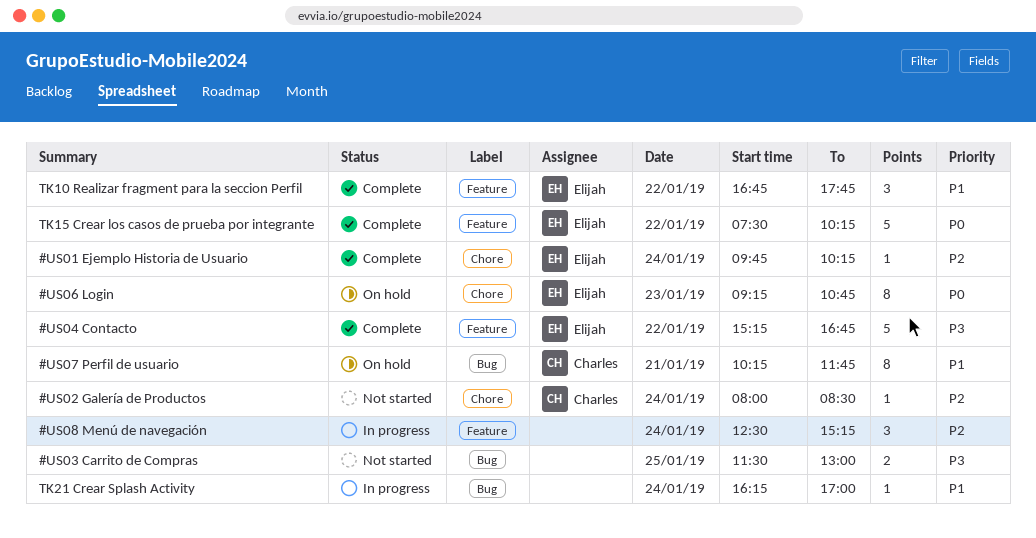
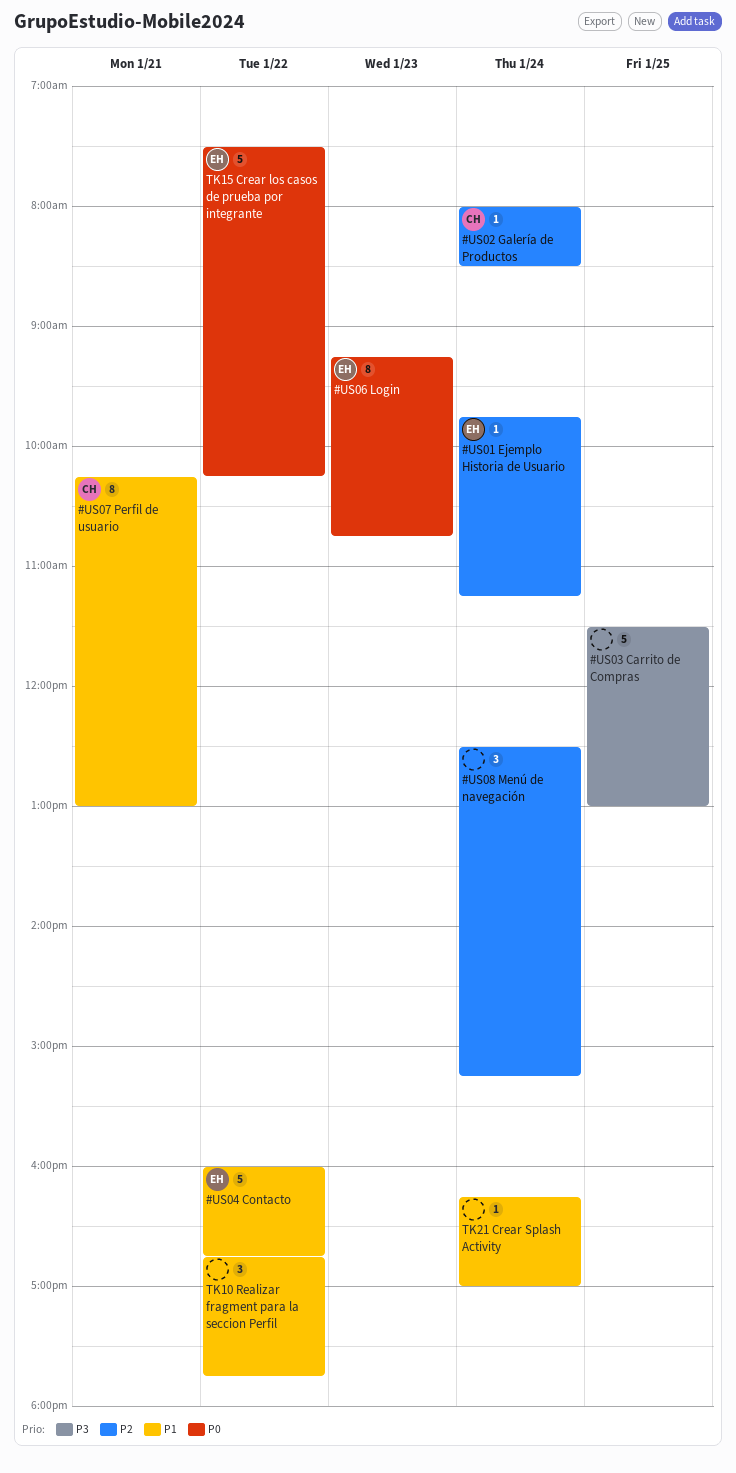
#US01 Ejemplo Historia de Usuario, ends: 10:15 -> 11:15
#US03 Carrito de Compras, estimate: 2 -> 5
#US04 Contacto, priority: P3 -> P1
#US04 Contacto, begins: 15:15 -> 16:00
#US07 Perfil de usuario, ends: 11:45 -> 13:00
TK10 Realizar fragment para la seccion Perfil, owner: Elijah -> none

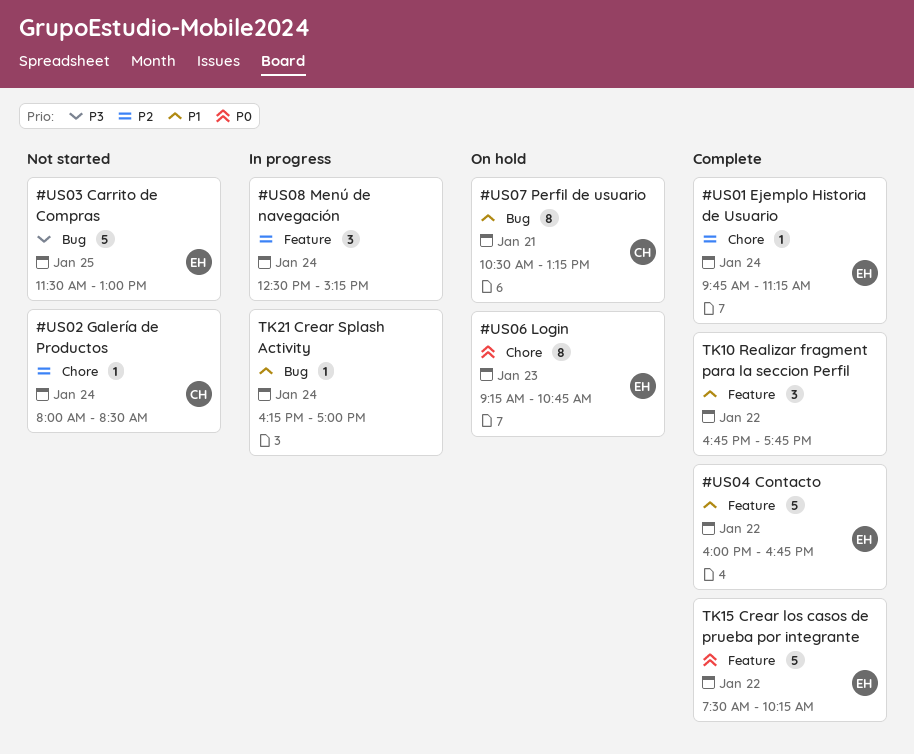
#US03 Carrito de Compras, owner: none -> EH
#US07 Perfil de usuario, begins: 10:15 -> 10:30
#US07 Perfil de usuario, ends: 13:00 -> 13:15

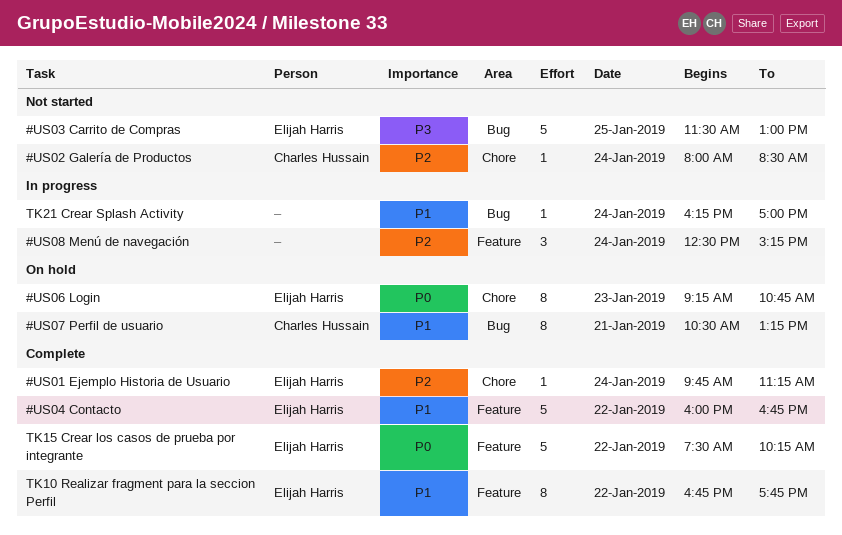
TK10 Realizar fragment para la seccion Perfil, owner: none -> Elijah Harris
TK10 Realizar fragment para la seccion Perfil, estimate: 3 -> 8

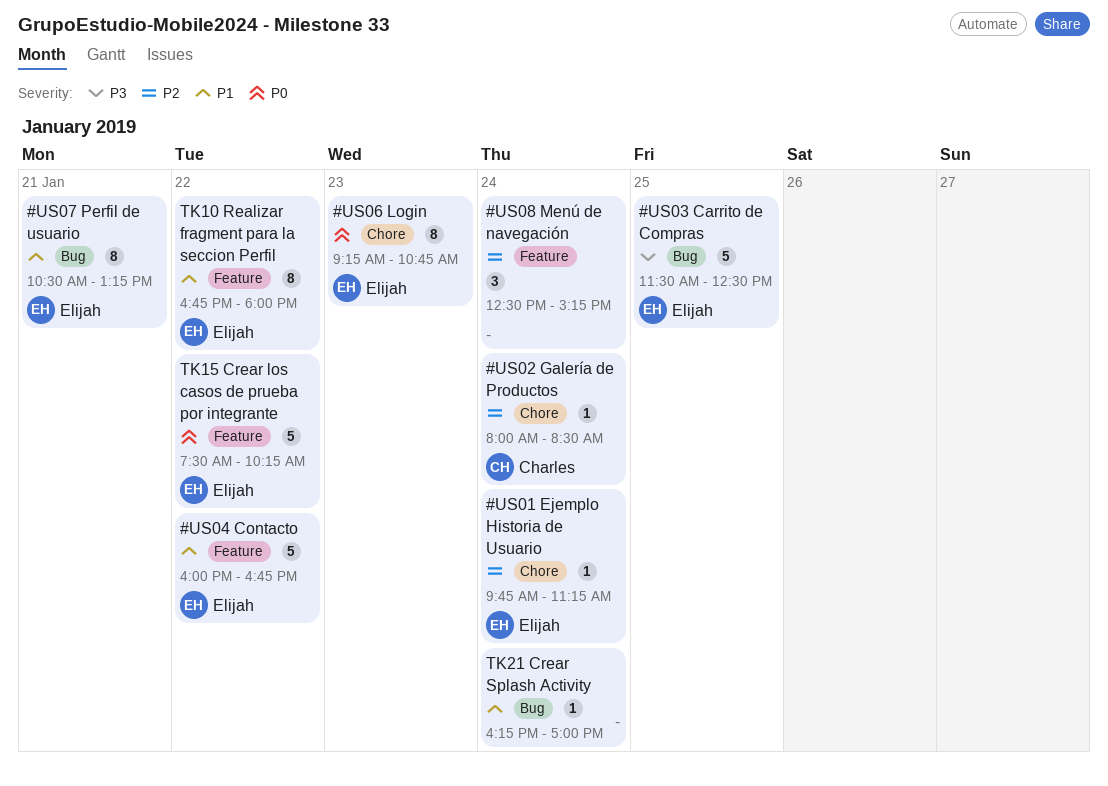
#US03 Carrito de Compras, ends: 13:00 -> 12:30
#US07 Perfil de usuario, owner: Charles Hussain -> Elijah Harris
TK10 Realizar fragment para la seccion Perfil, ends: 17:45 -> 18:00

